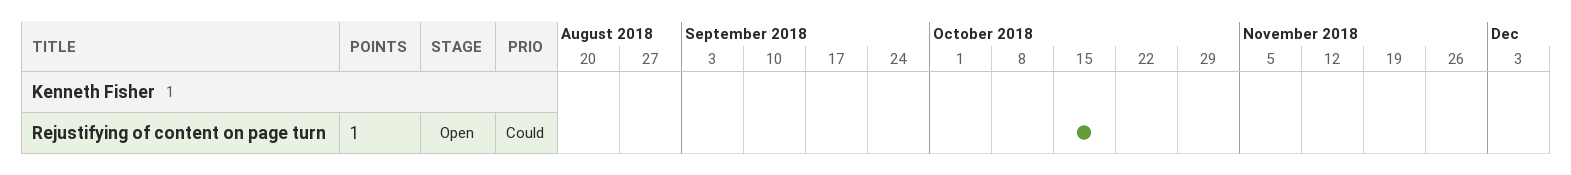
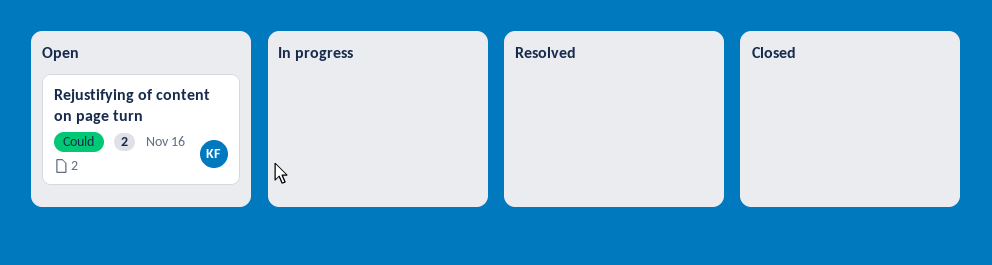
Rejustifying of content on page turn, estimate: 1 -> 2
Rejustifying of content on page turn, due: Oct 19 -> Nov 16

